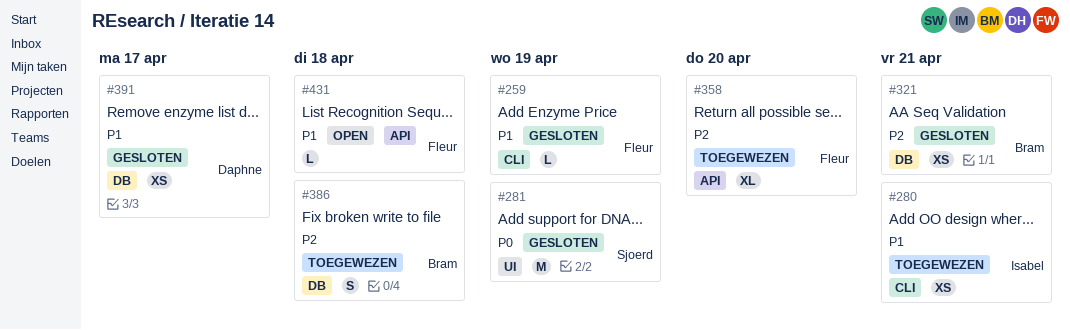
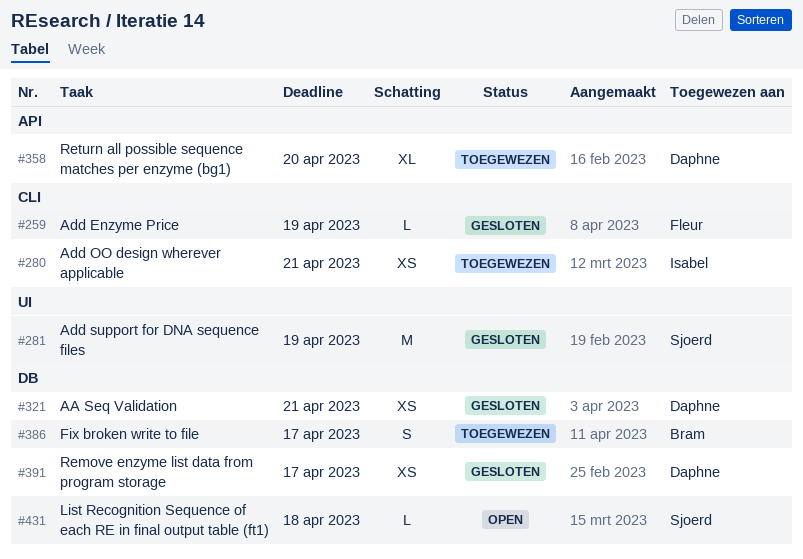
#321, owner: Bram -> Daphne
#358, owner: Fleur -> Daphne
#386, due: Apr 18 -> Apr 17
#431, owner: Fleur -> Sjoerd
#431, label: API -> DB

